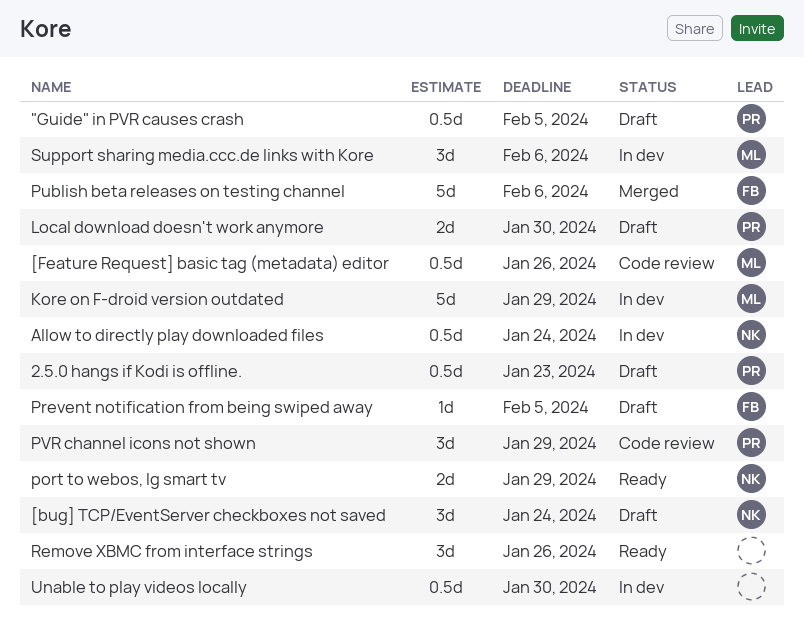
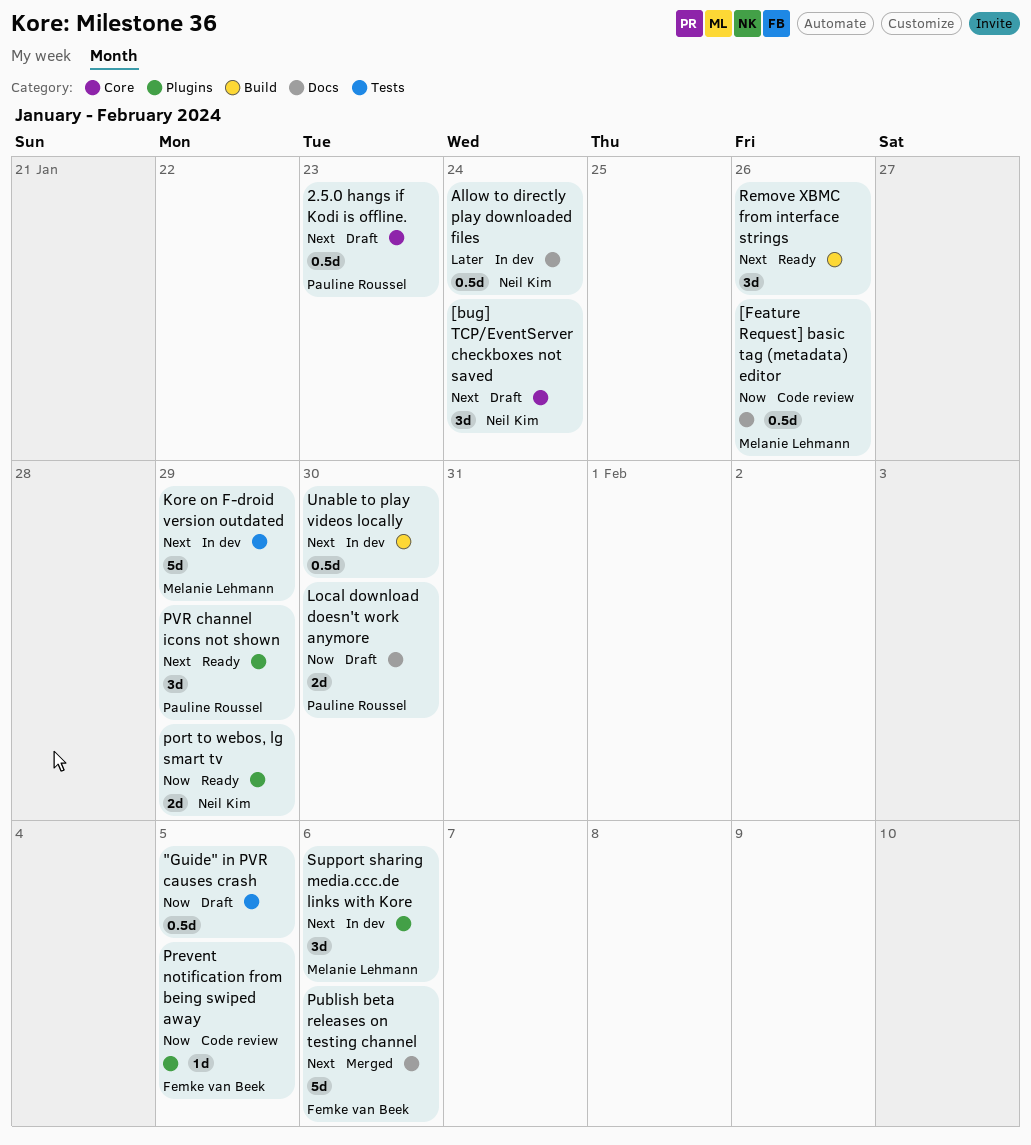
"Guide" in PVR causes crash, owner: Pauline Roussel -> none
Prevent notification from being swiped away, status: Draft -> Code review
PVR channel icons not shown, status: Code review -> Ready

